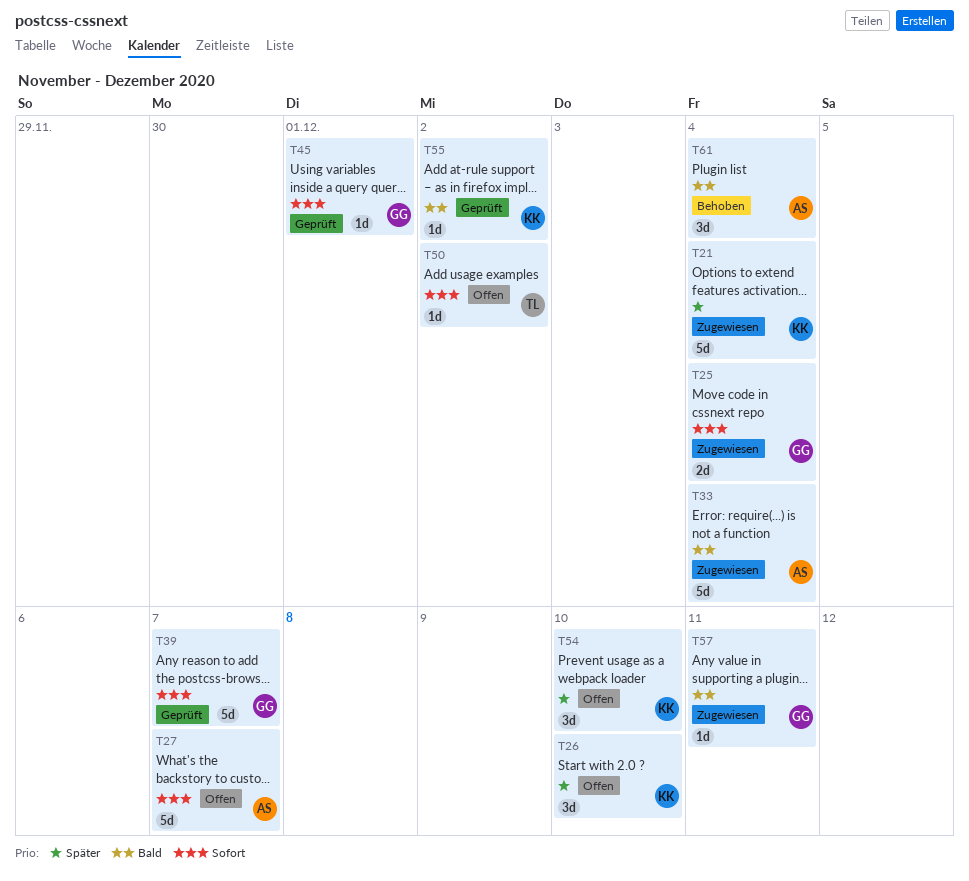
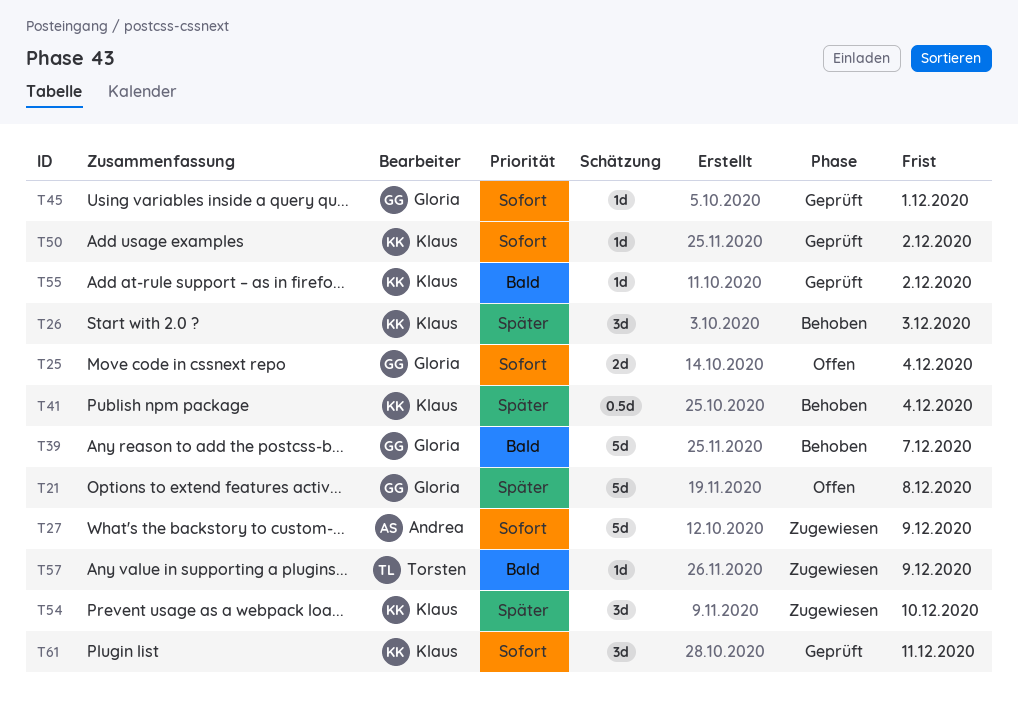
T21, status: Zugewiesen -> Offen
T21, owner: Klaus -> Gloria
T21, due: Dec 4 -> Dec 8
T25, status: Zugewiesen -> Offen
T26, status: Offen -> Behoben
T26, due: Dec 10 -> Dec 3
T27, status: Offen -> Zugewiesen
T27, due: Dec 7 -> Dec 9
T33: present -> none
T39, status: Geprüft -> Behoben
T39, priority: Sofort -> Bald
T41: none -> present
T50, status: Offen -> Geprüft
T50, owner: Torsten -> Klaus
T54, status: Offen -> Zugewiesen
T57, owner: Gloria -> Torsten
T57, due: Dec 11 -> Dec 9
T61, status: Behoben -> Geprüft
T61, owner: Andrea -> Klaus
T61, priority: Bald -> Sofort
T61, due: Dec 4 -> Dec 11

